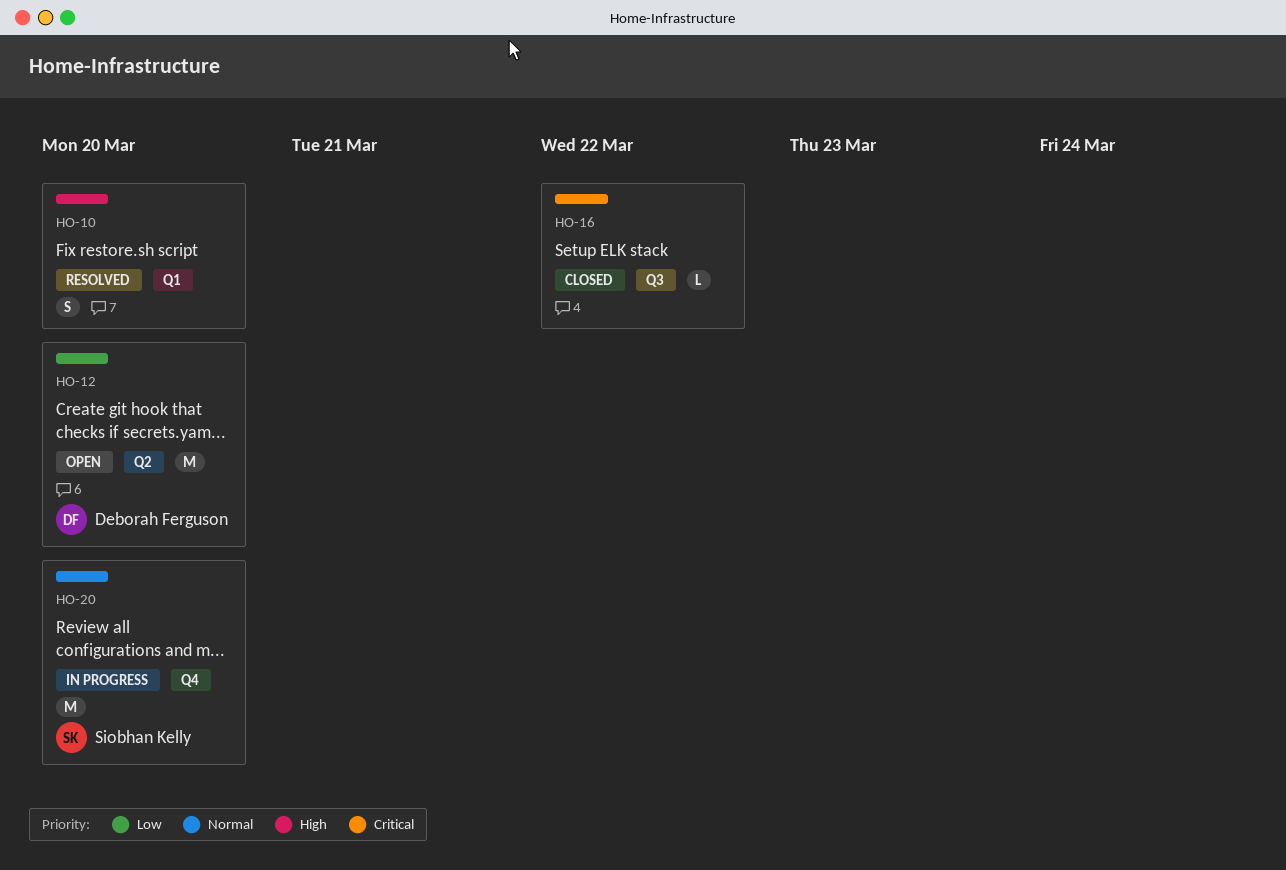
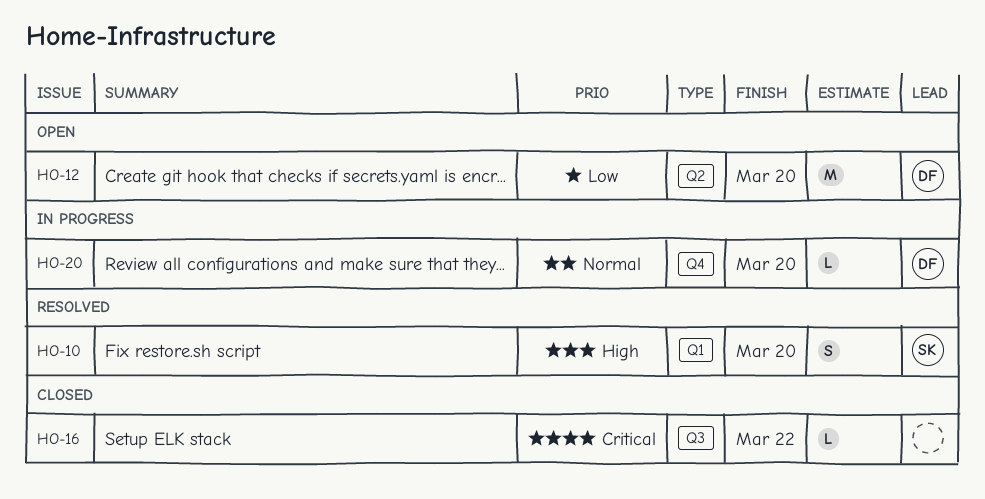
HO-10, owner: none -> Siobhan Kelly
HO-20, owner: Siobhan Kelly -> Deborah Ferguson
HO-20, estimate: M -> L

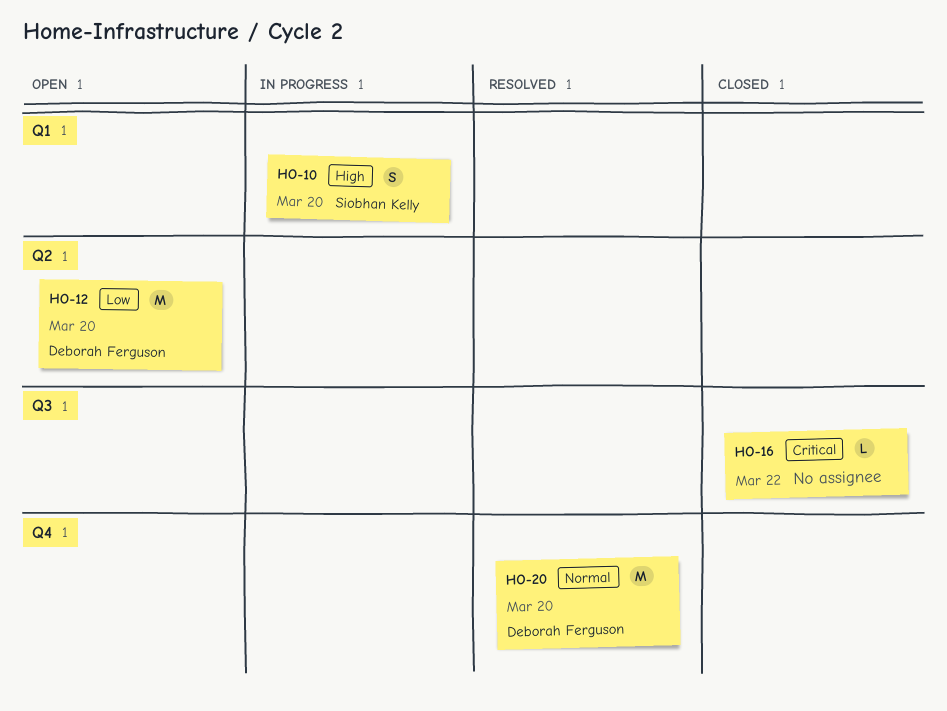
HO-10, status: Resolved -> In progress
HO-20, status: In progress -> Resolved
HO-20, estimate: L -> M

